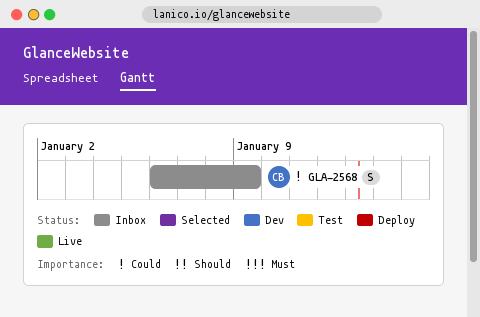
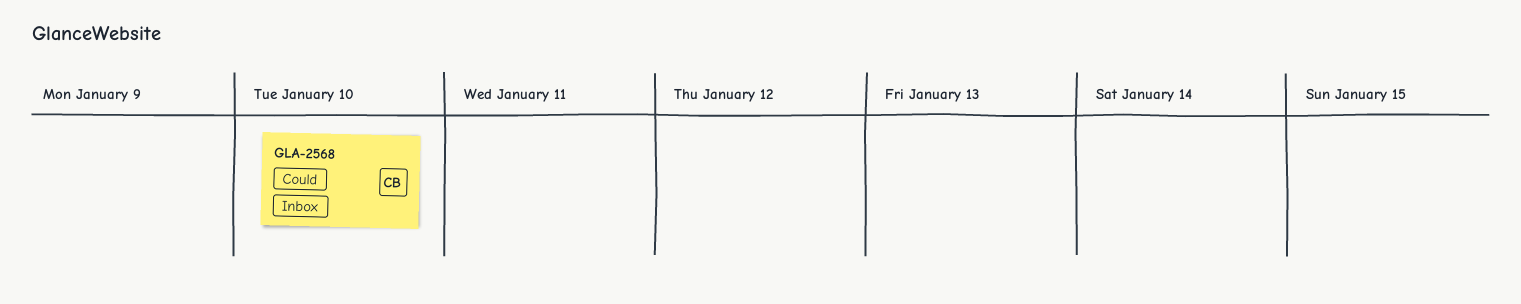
GLA-2568, due: Jan 9 -> Jan 10

